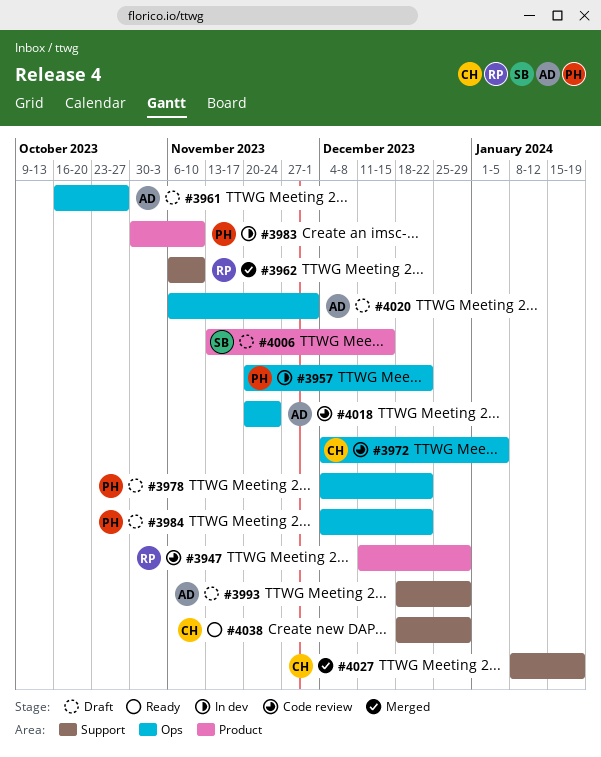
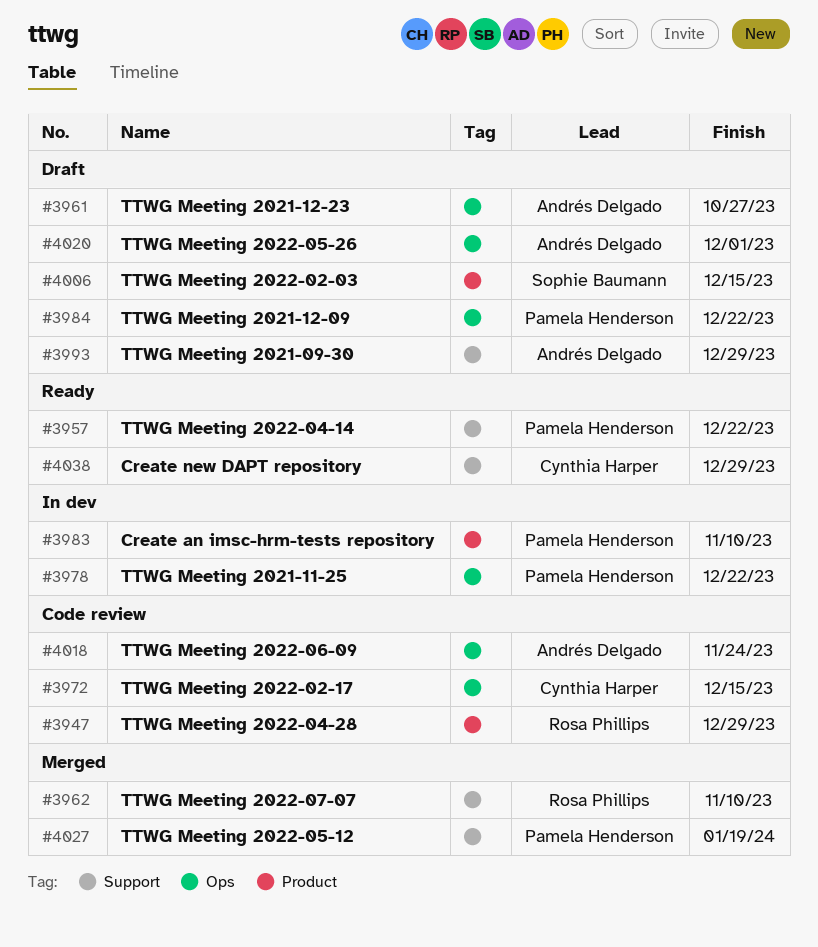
#3957, status: In dev -> Ready
#3957, label: Ops -> Support
#3972, due: Jan 5 -> Dec 15
#3978, status: Draft -> In dev
#4027, owner: Cynthia Harper -> Pamela Henderson

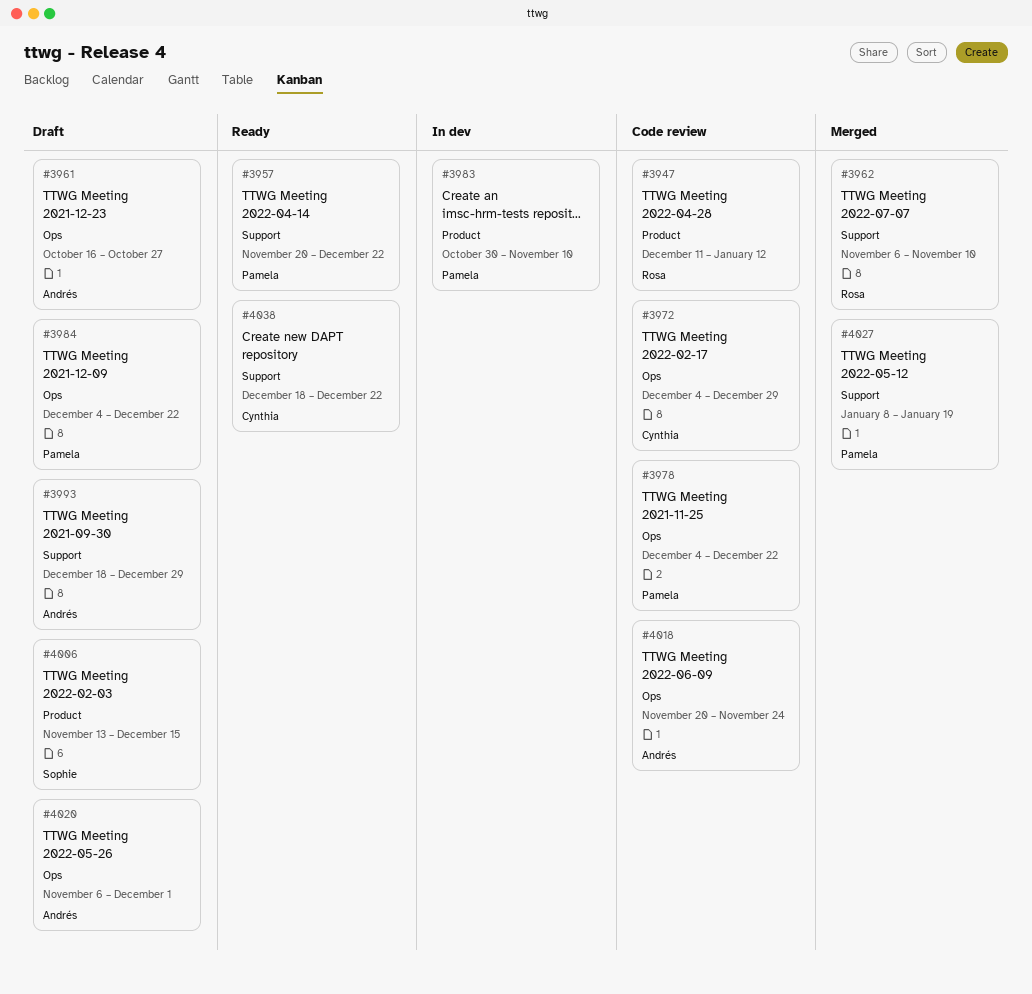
#3947, due: Dec 29 -> Jan 12
#3972, due: Dec 15 -> Dec 29
#3978, status: In dev -> Code review
#4038, due: Dec 29 -> Dec 22

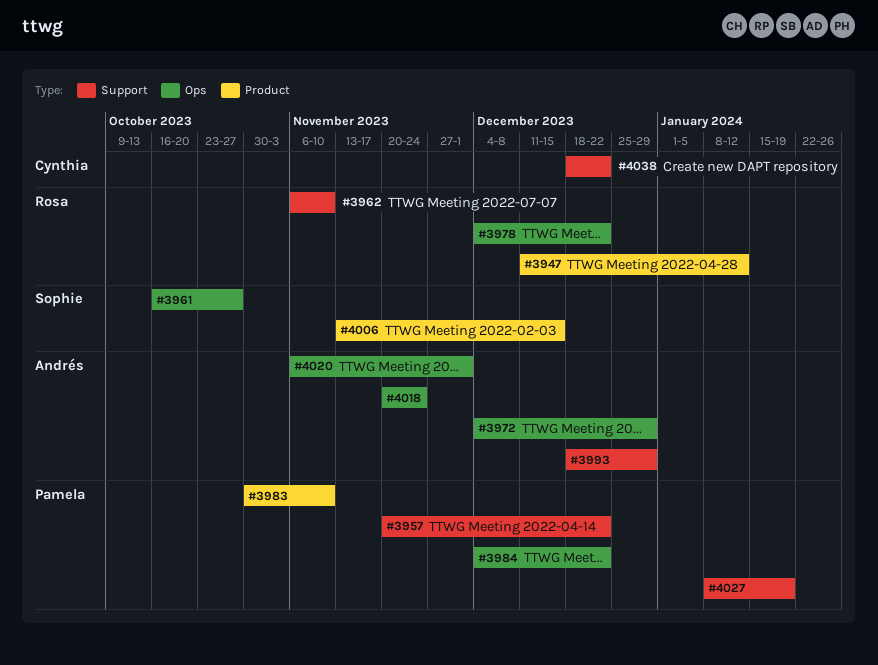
#3961, owner: Andrés -> Sophie
#3972, owner: Cynthia -> Andrés
#3978, owner: Pamela -> Rosa

